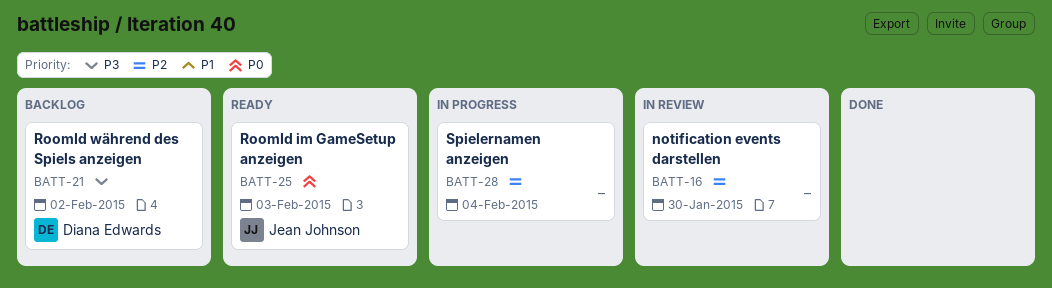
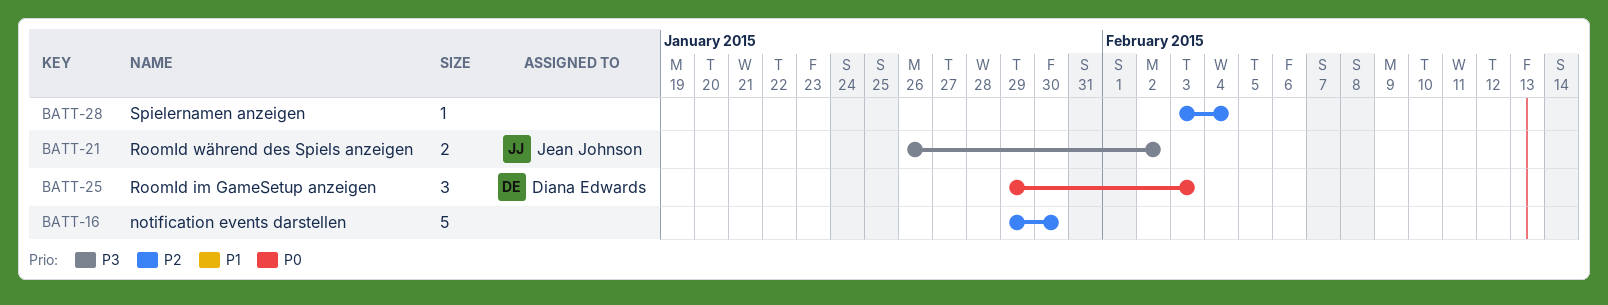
BATT-21, owner: Diana Edwards -> Jean Johnson
BATT-25, owner: Jean Johnson -> Diana Edwards

